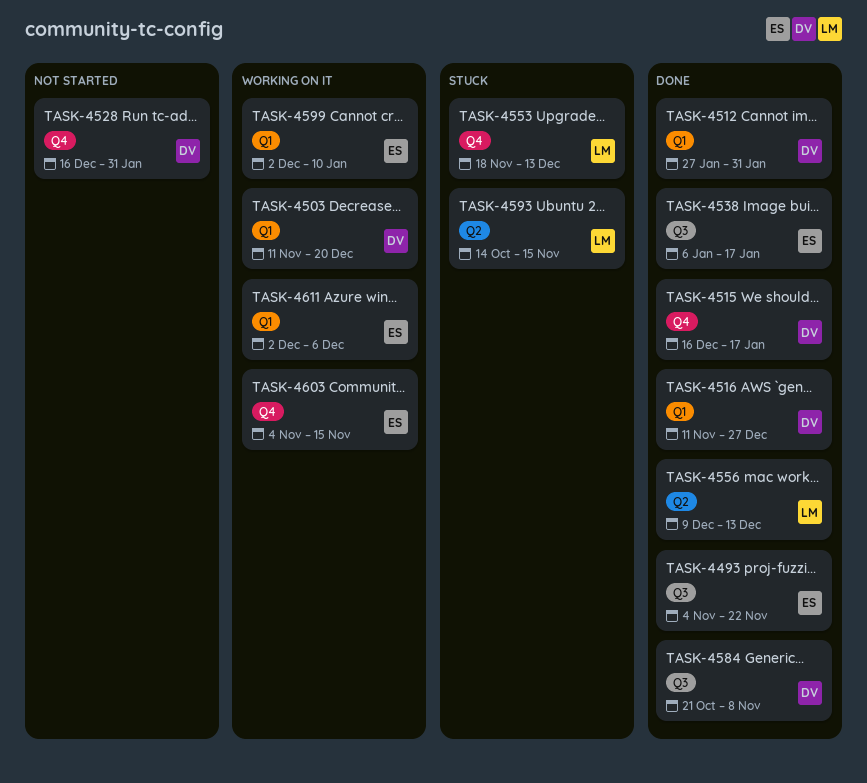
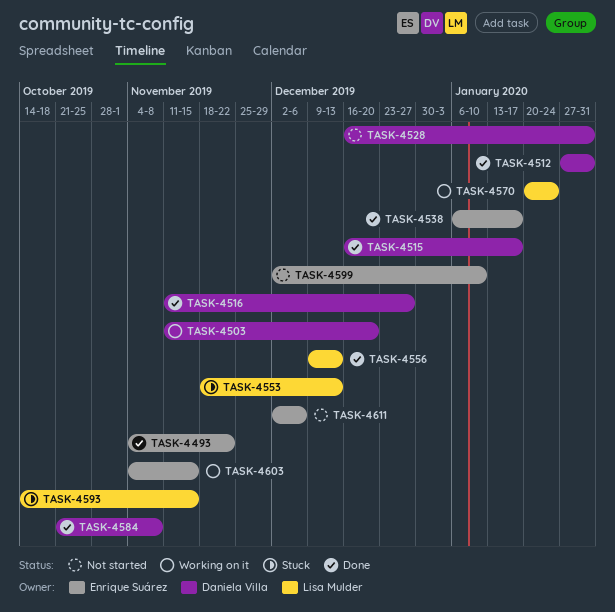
TASK-4570: none -> present
TASK-4599, status: Working on it -> Not started
TASK-4611, status: Working on it -> Not started

